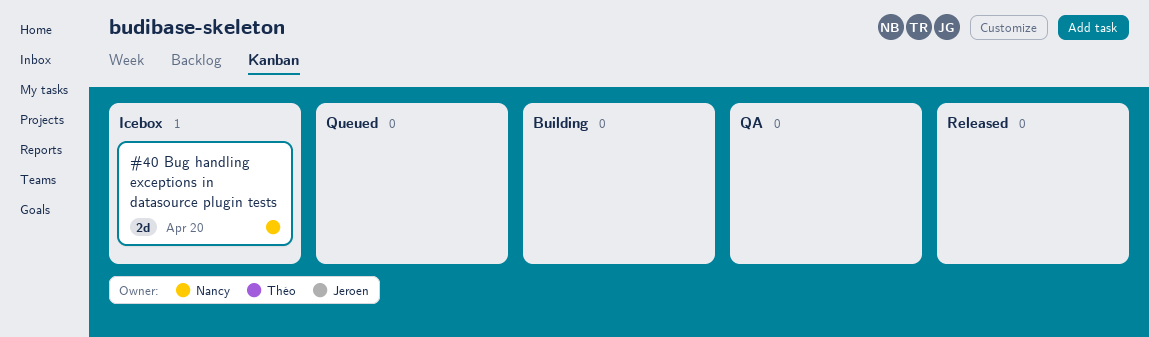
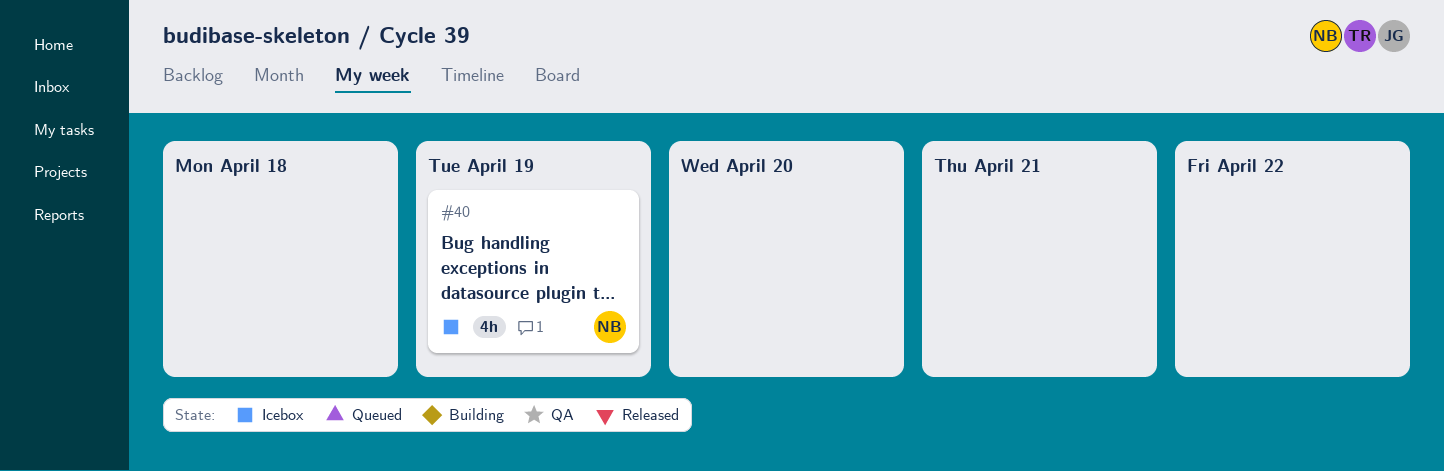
#40, estimate: 2d -> 4h
#40, due: Apr 20 -> Apr 19

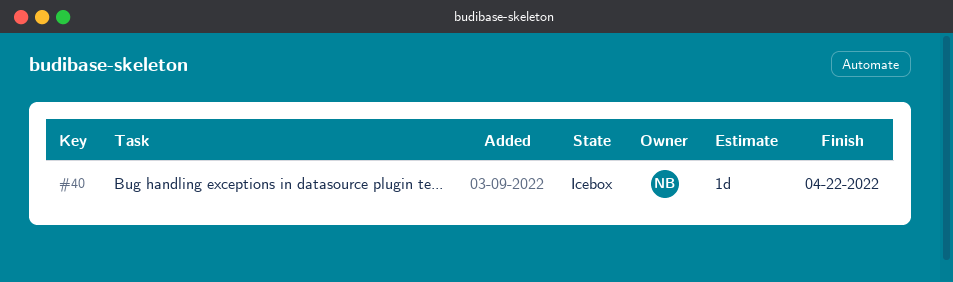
#40, estimate: 4h -> 1d
#40, due: Apr 19 -> Apr 22

